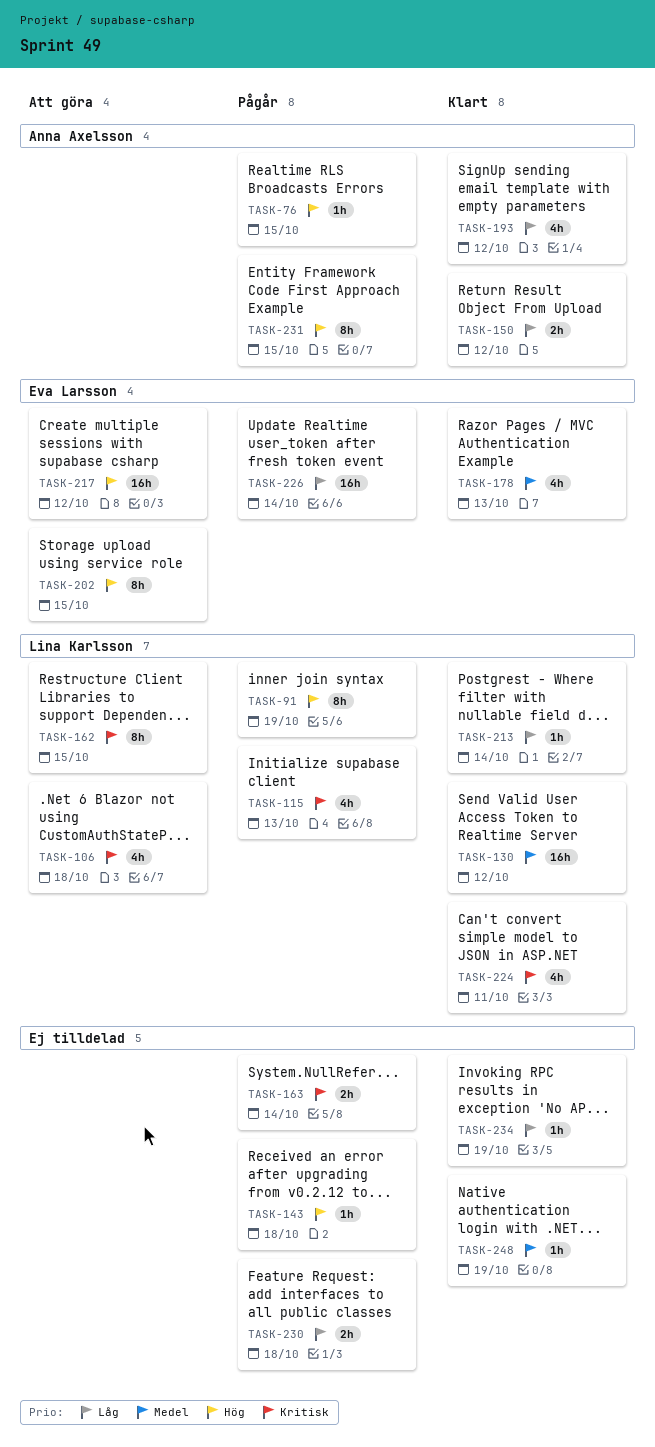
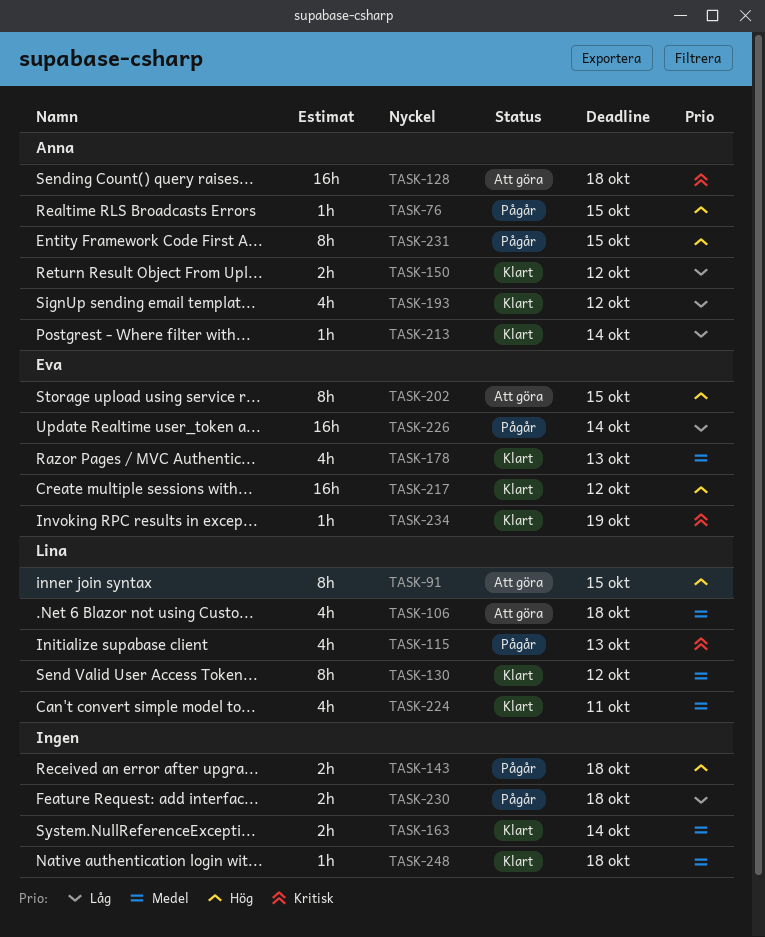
TASK-91, status: Pågår -> Att göra
TASK-91, due: Oct 19 -> Oct 15
TASK-106, priority: Kritisk -> Medel
TASK-128: none -> present
TASK-130, estimate: 16h -> 8h
TASK-143, estimate: 1h -> 2h
TASK-162: present -> none
TASK-163, status: Pågår -> Klart
TASK-163, priority: Kritisk -> Medel
TASK-213, owner: Lina Karlsson -> Anna Axelsson
TASK-217, status: Att göra -> Klart
TASK-224, priority: Kritisk -> Medel
TASK-234, owner: none -> Eva Larsson
TASK-234, priority: Låg -> Kritisk
TASK-248, due: Oct 19 -> Oct 18

